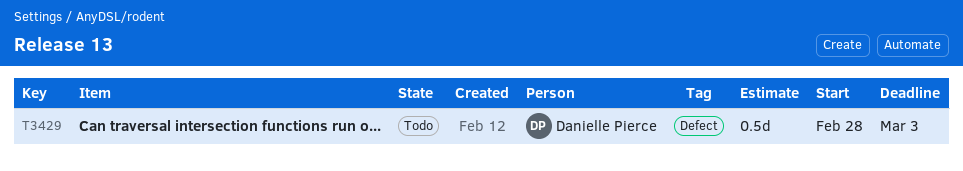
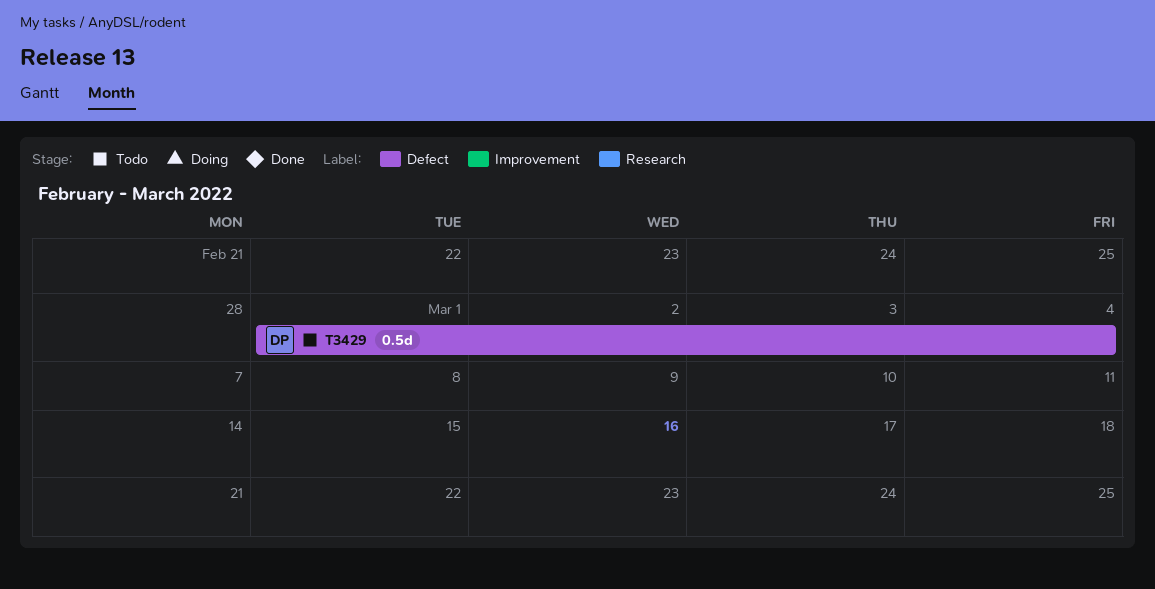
T3429, start: Feb 28 -> Mar 1
T3429, due: Mar 3 -> Mar 4

